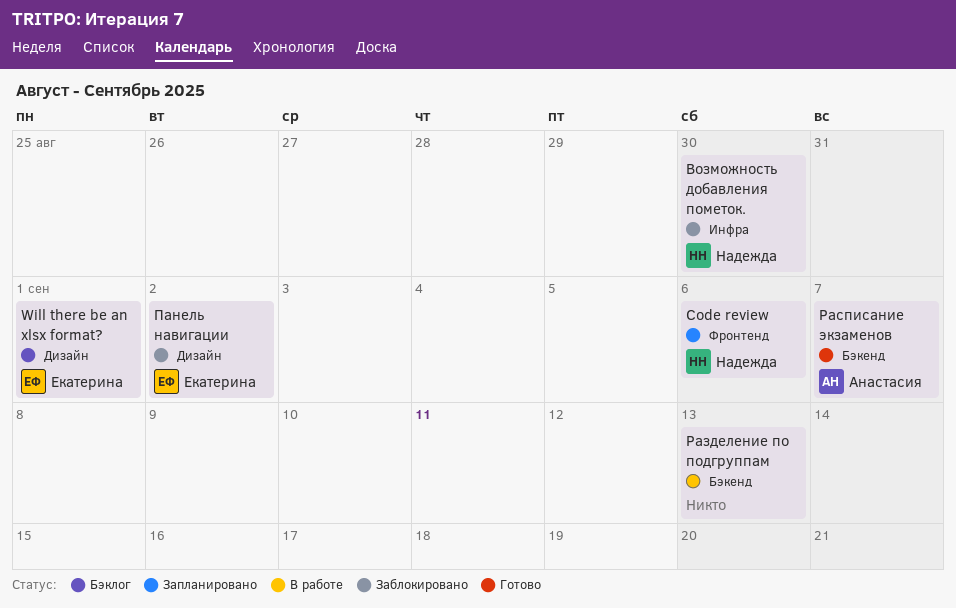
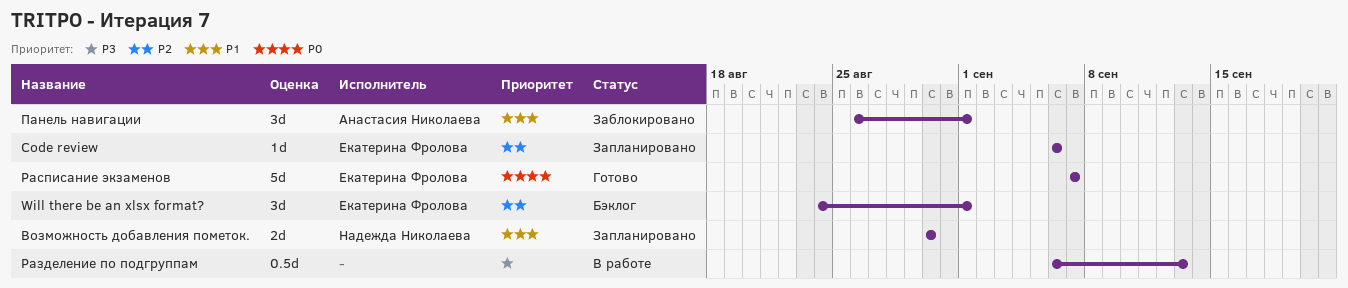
Code review, owner: Надежда Николаева -> Екатерина Фролова
Возможность добавления пометок., status: Заблокировано -> Запланировано
Панель навигации, owner: Екатерина Фролова -> Анастасия Николаева
Панель навигации, due: Sep 2 -> Sep 1
Расписание экзаменов, owner: Анастасия Николаева -> Екатерина Фролова

